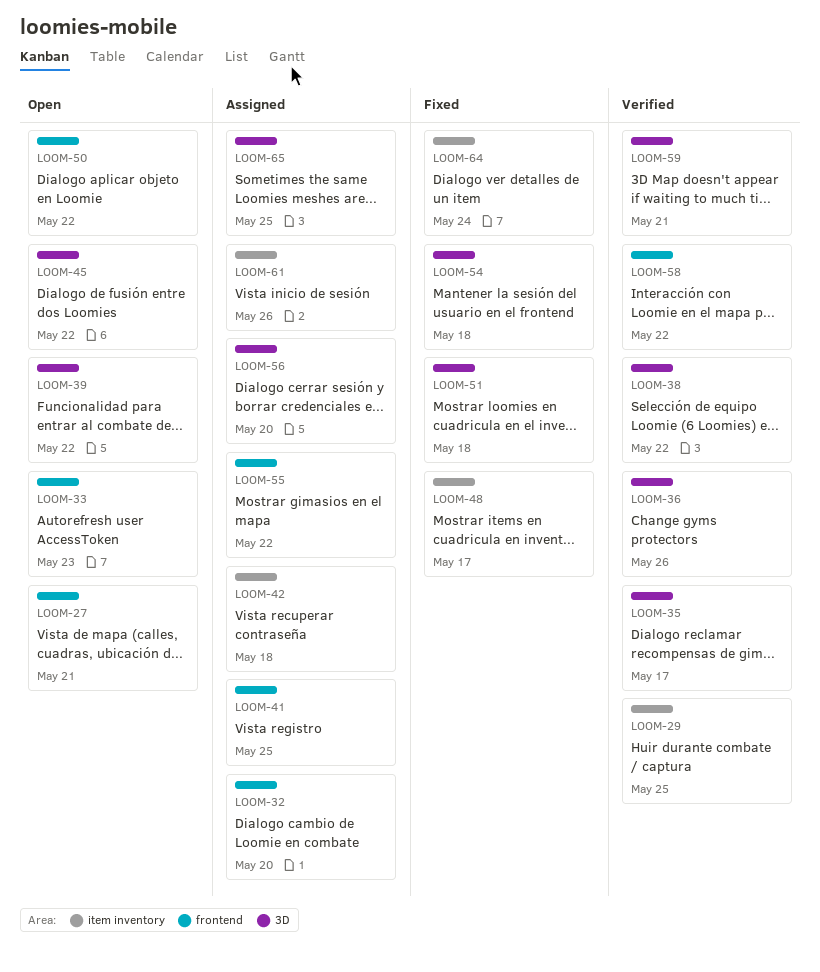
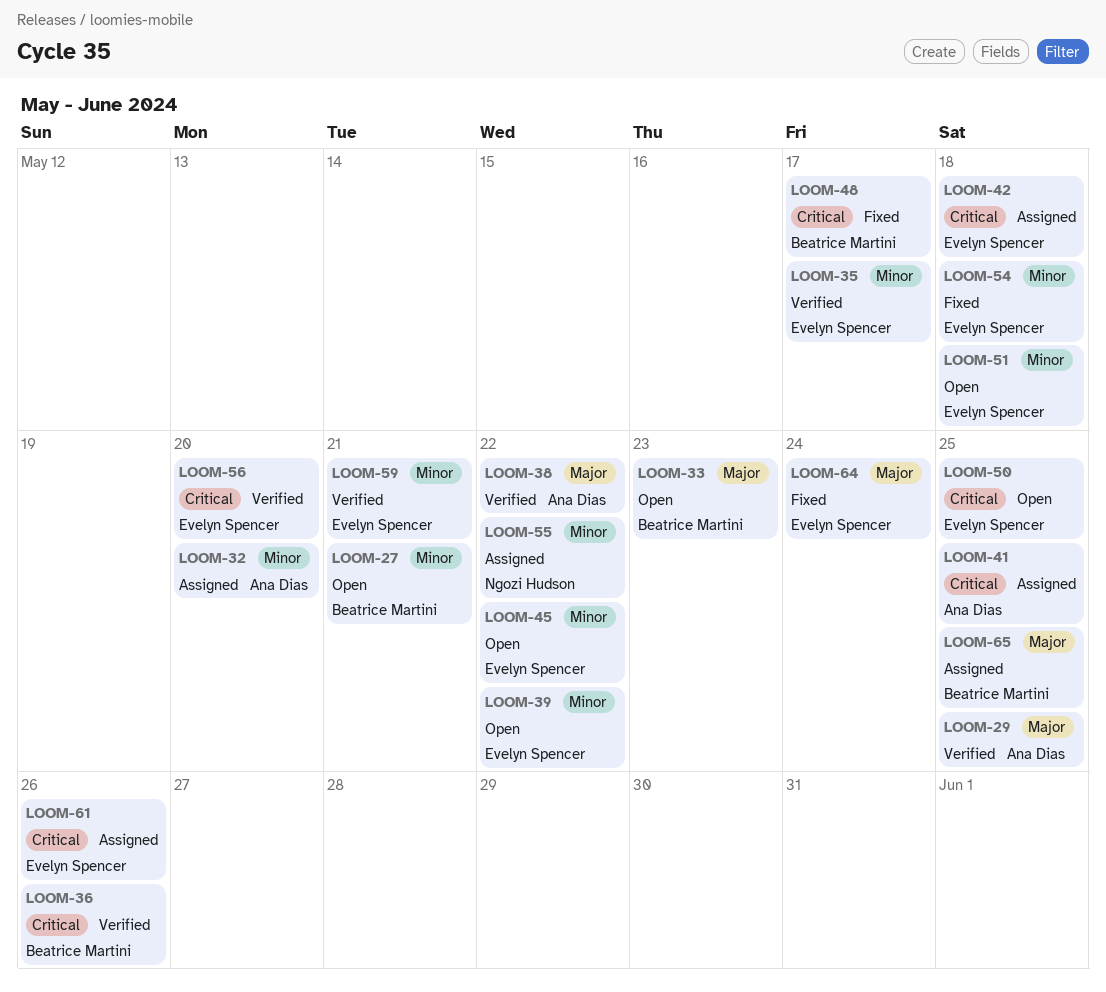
LOOM-50, due: May 22 -> May 25
LOOM-51, status: Fixed -> Open
LOOM-56, status: Assigned -> Verified
LOOM-58: present -> none

